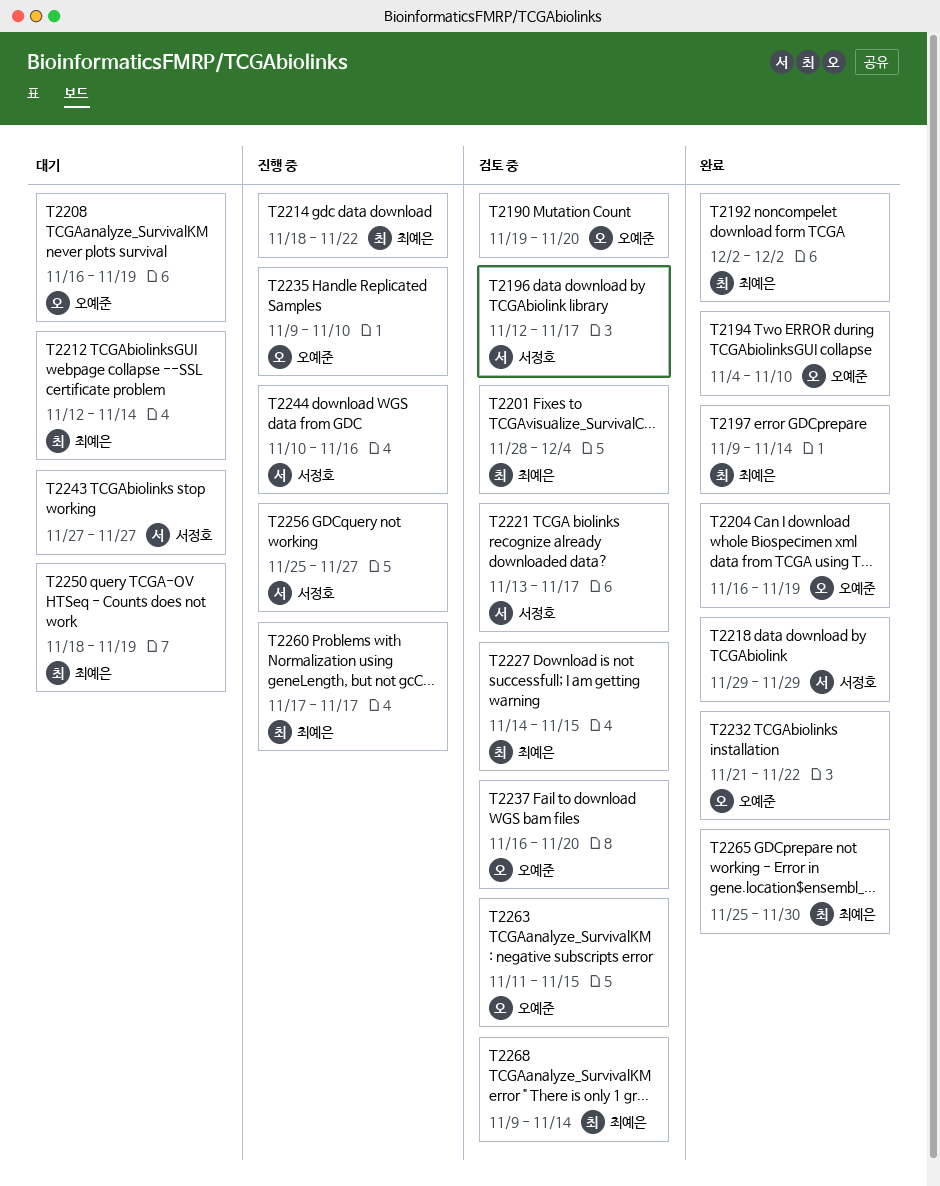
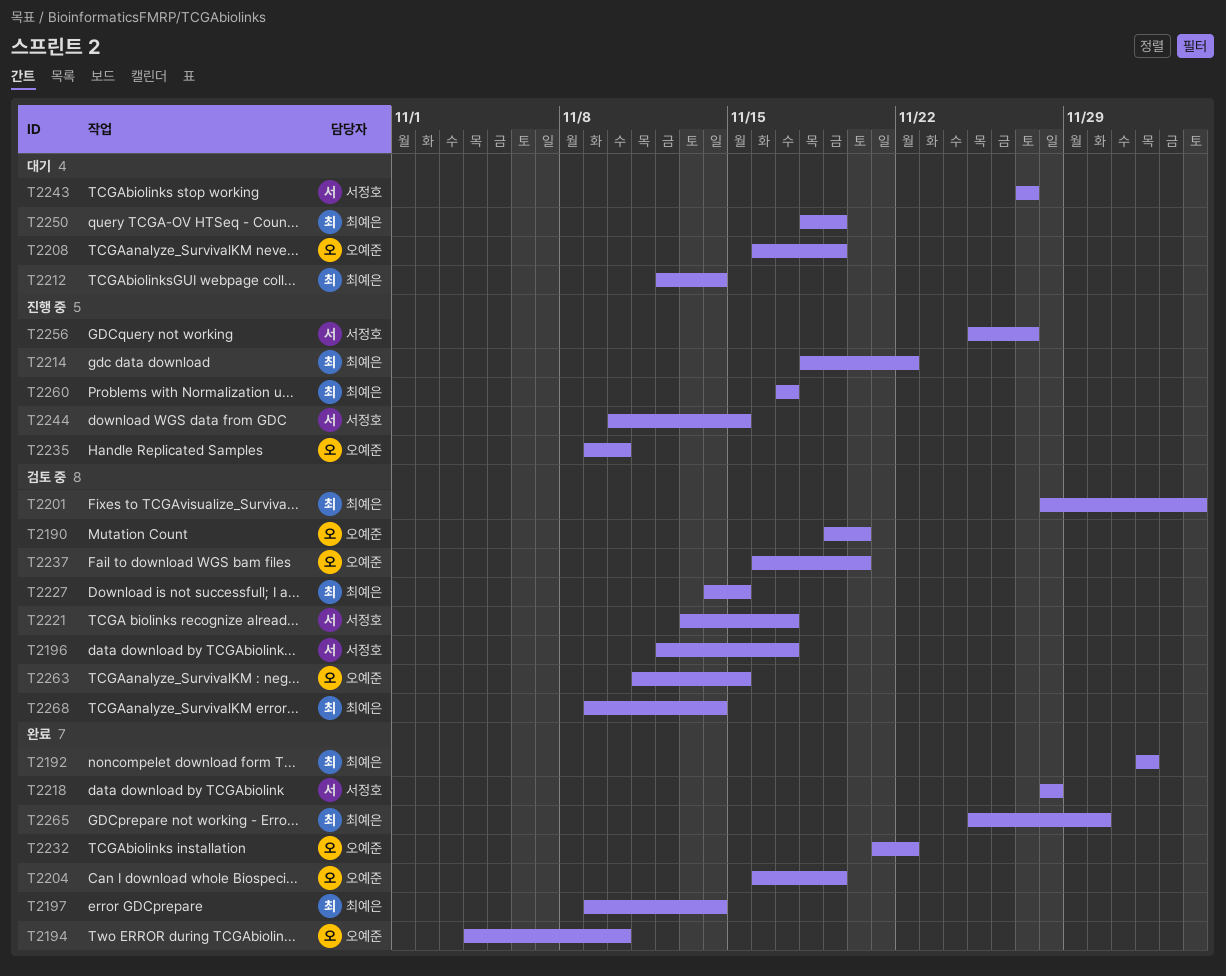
T2218, start: Nov 29 -> Nov 28
T2218, due: Nov 29 -> Nov 28
T2244, due: Nov 16 -> Nov 15

